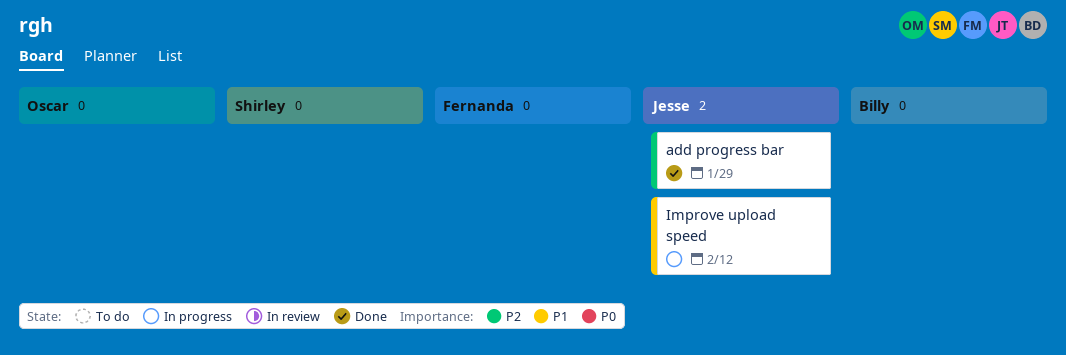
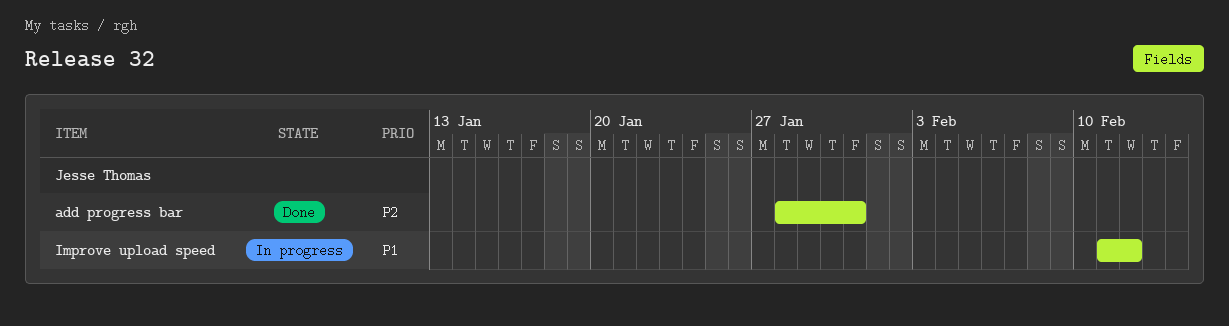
add progress bar, due: Jan 29 -> Jan 31

